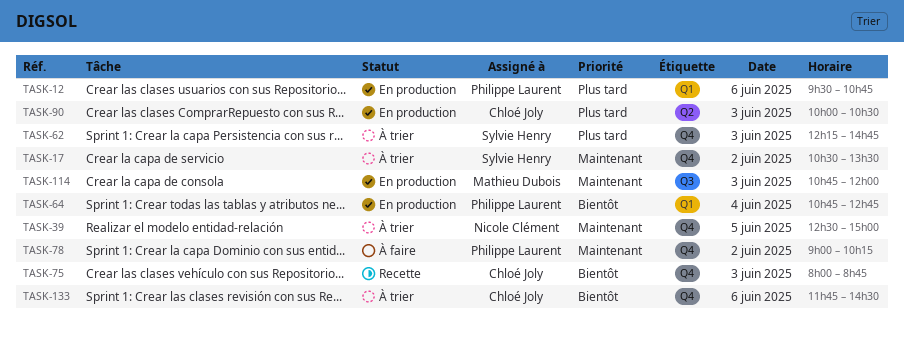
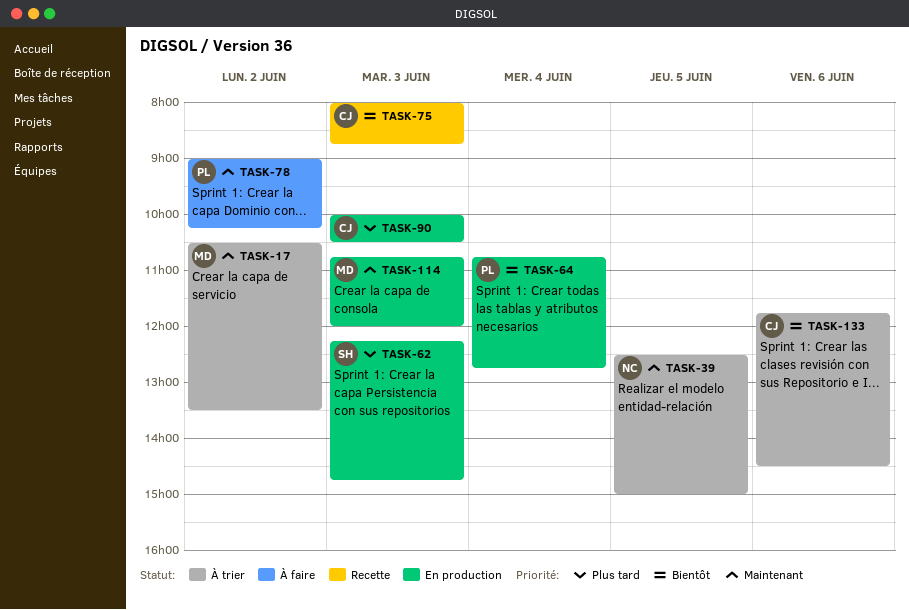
TASK-12: present -> none
TASK-17, owner: Sylvie Henry -> Mathieu Dubois
TASK-62, status: À trier -> En production

